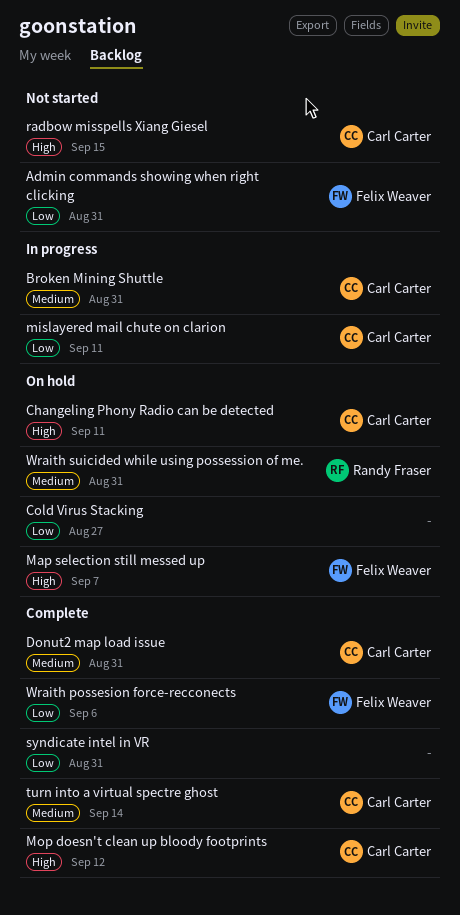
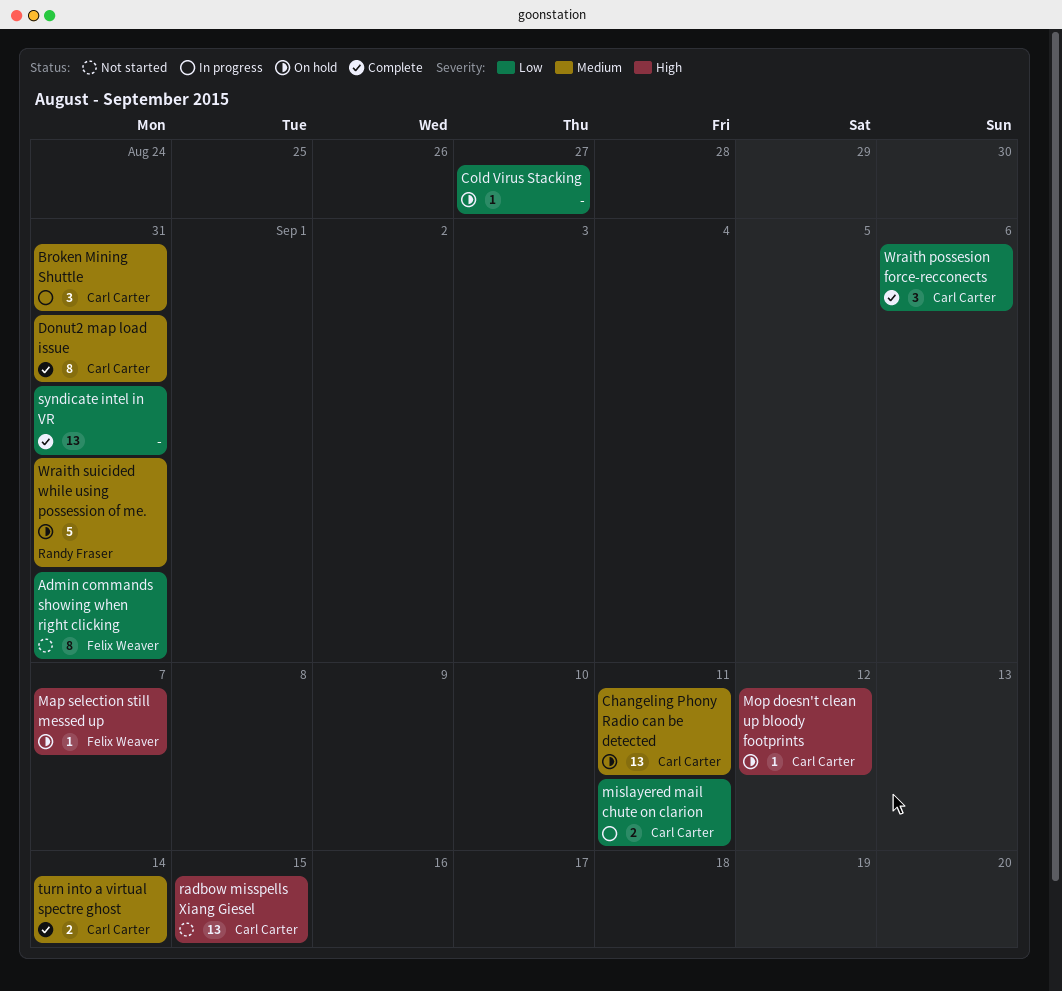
Changeling Phony Radio can be detected, priority: High -> Medium
Mop doesn't clean up bloody footprints, status: Complete -> On hold
Wraith possesion force-recconects, owner: Felix Weaver -> Carl Carter

